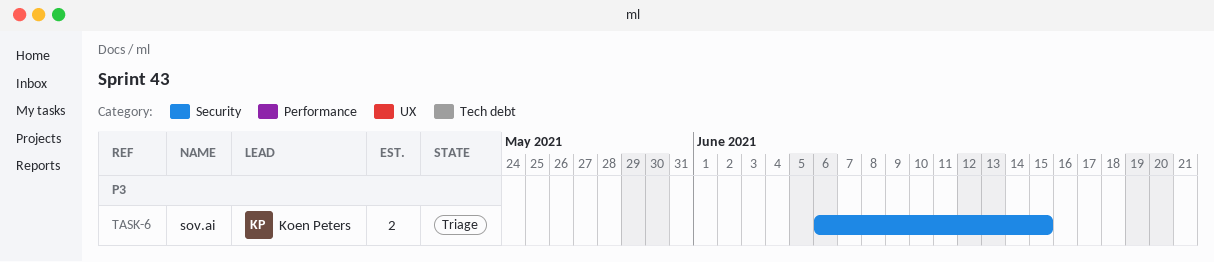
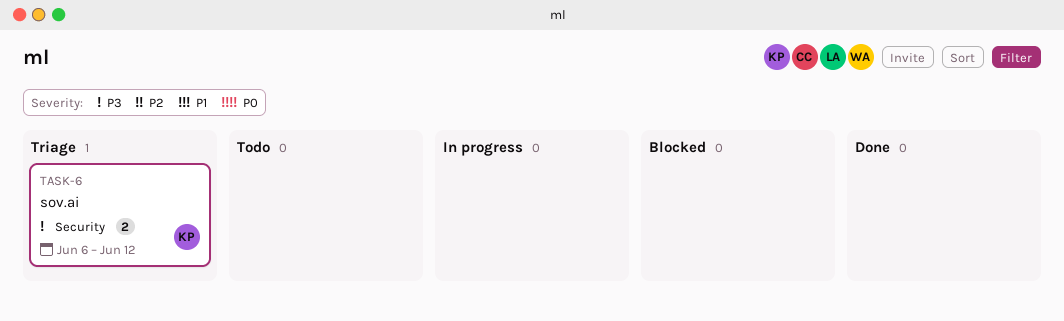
TASK-6, due: Jun 15 -> Jun 12

